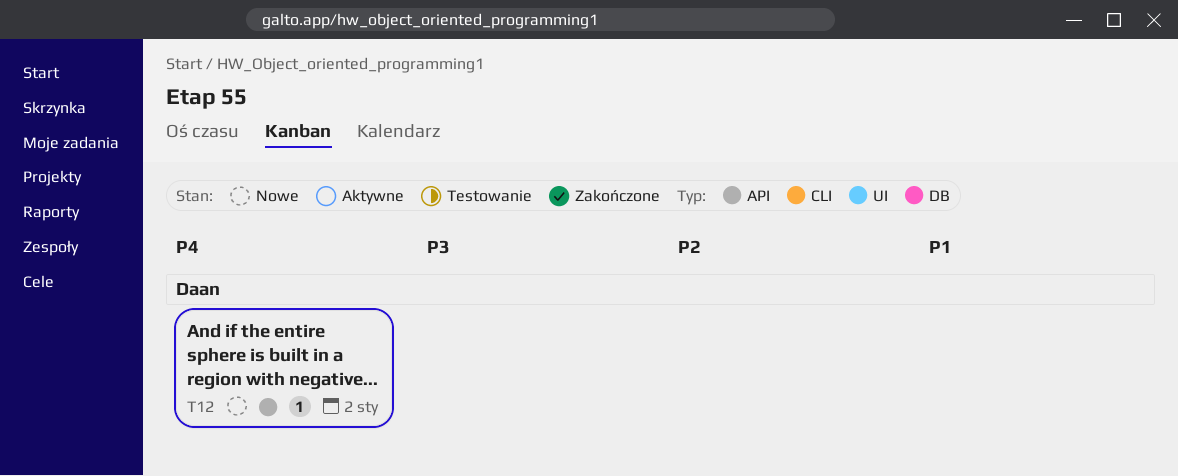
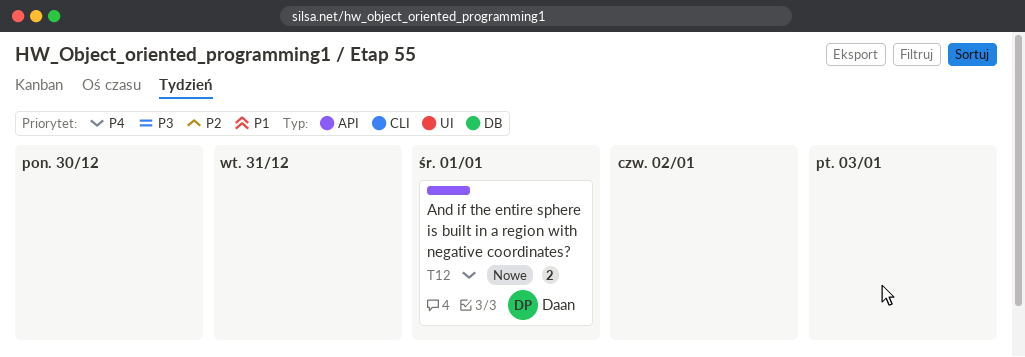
T12, estimate: 1 -> 2
T12, due: Jan 2 -> Jan 1

